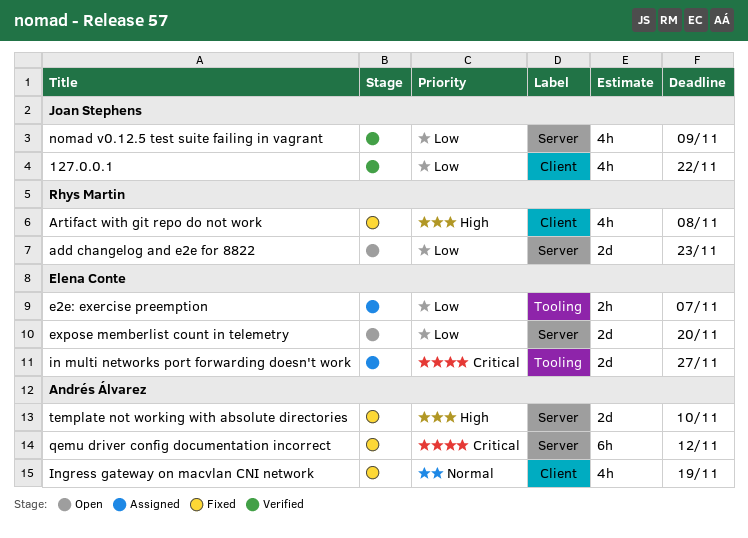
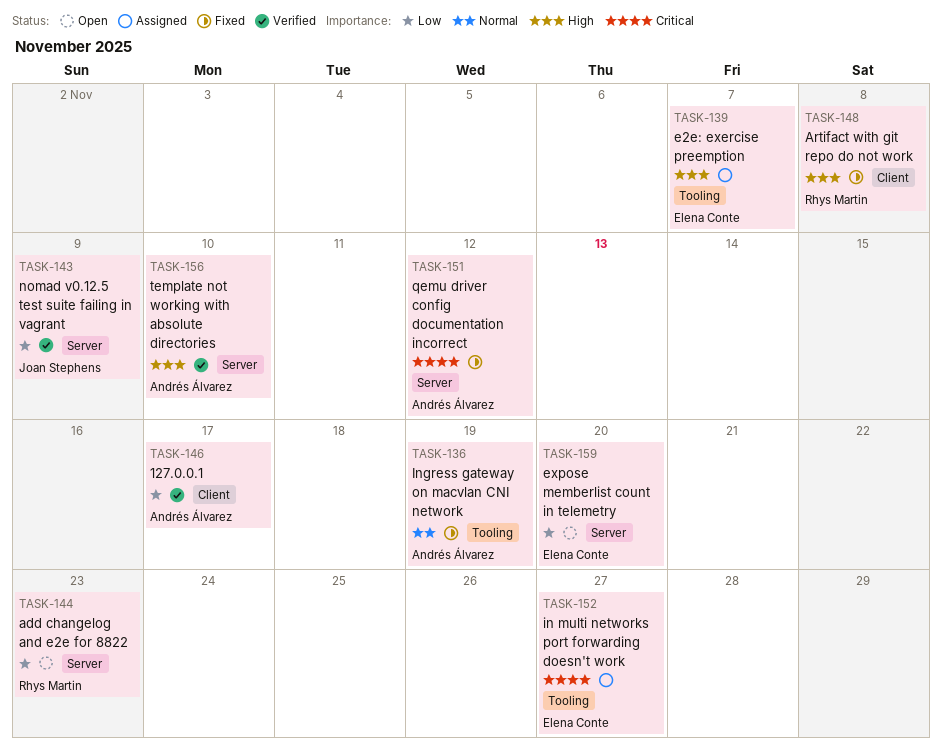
127.0.0.1, owner: Joan Stephens -> Andrés Álvarez
127.0.0.1, due: Nov 22 -> Nov 17
e2e: exercise preemption, priority: Low -> High
Ingress gateway on macvlan CNI network, label: Client -> Tooling
template not working with absolute directories, status: Fixed -> Verified

